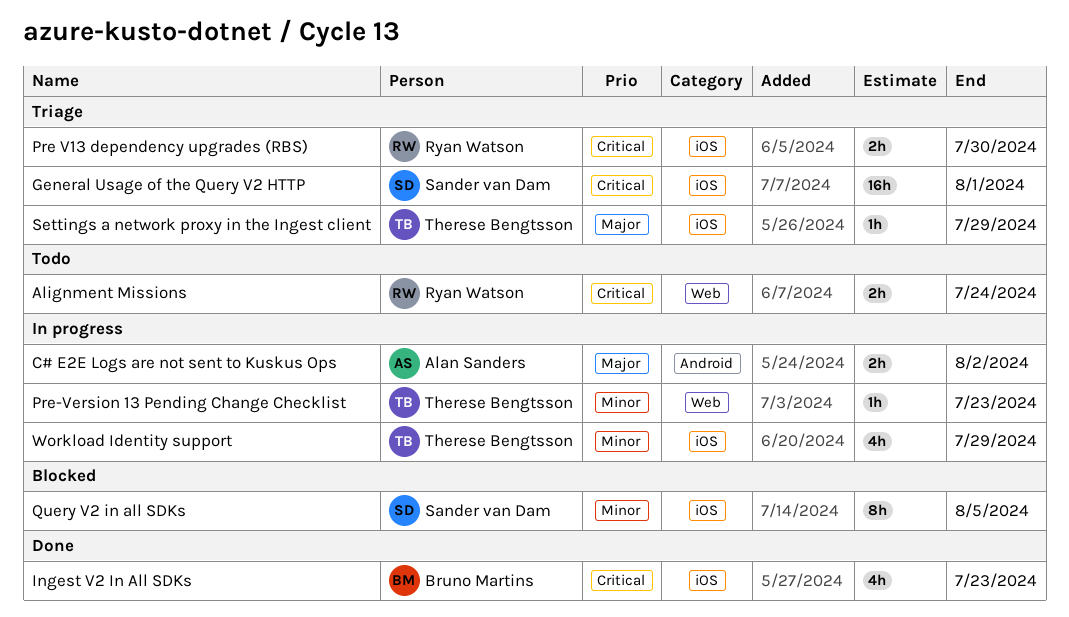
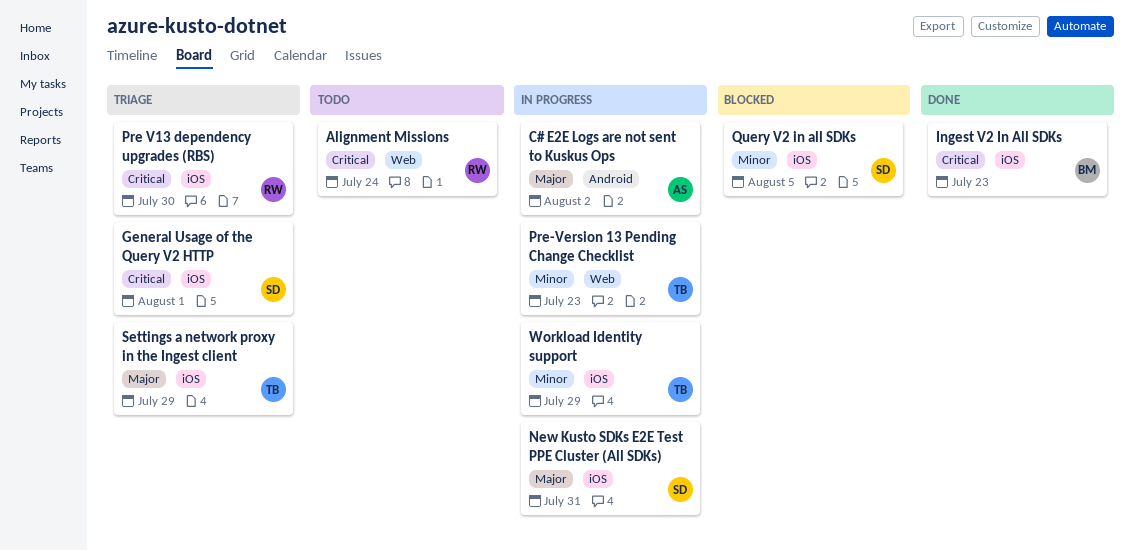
New Kusto SDKs E2E Test PPE Cluster (All SDKs): none -> present

